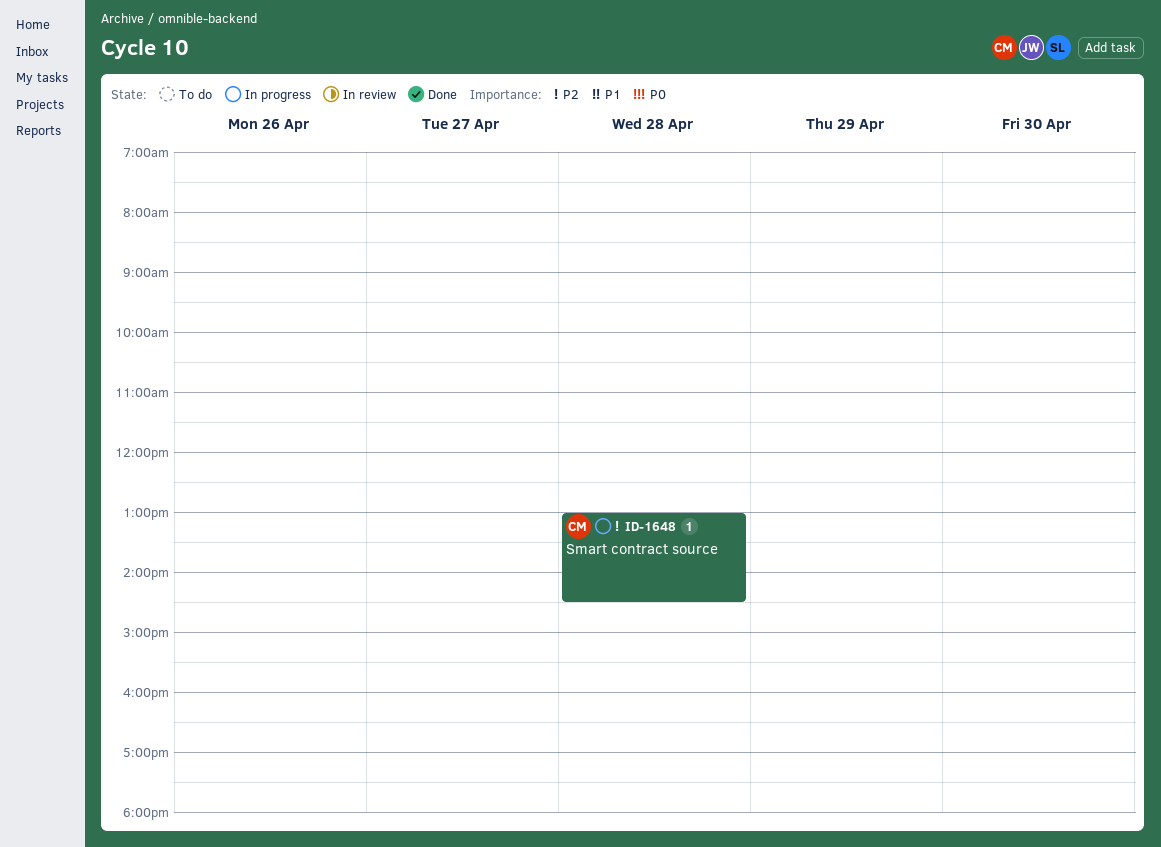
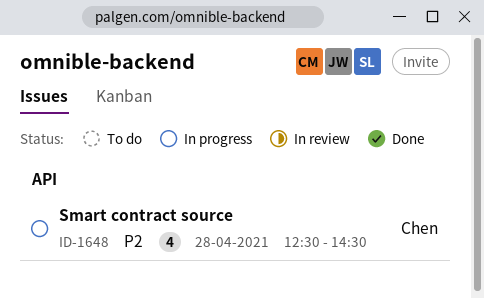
ID-1648, estimate: 1 -> 4
ID-1648, begins: 13:00 -> 12:30

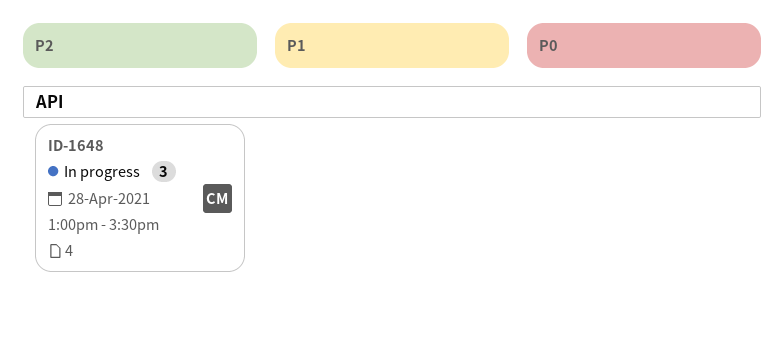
ID-1648, estimate: 4 -> 3
ID-1648, begins: 12:30 -> 13:00
ID-1648, ends: 14:30 -> 15:30

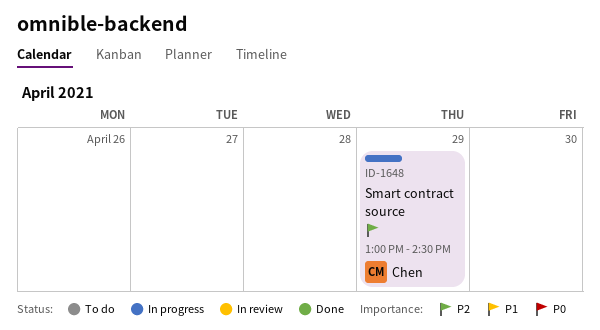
ID-1648, day: Apr 28 -> Apr 29
ID-1648, ends: 15:30 -> 14:30

